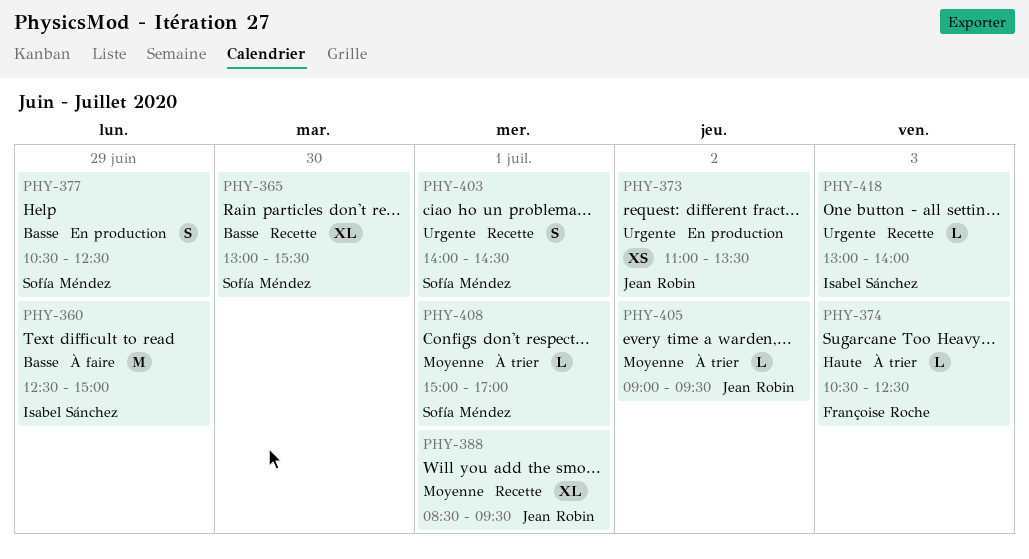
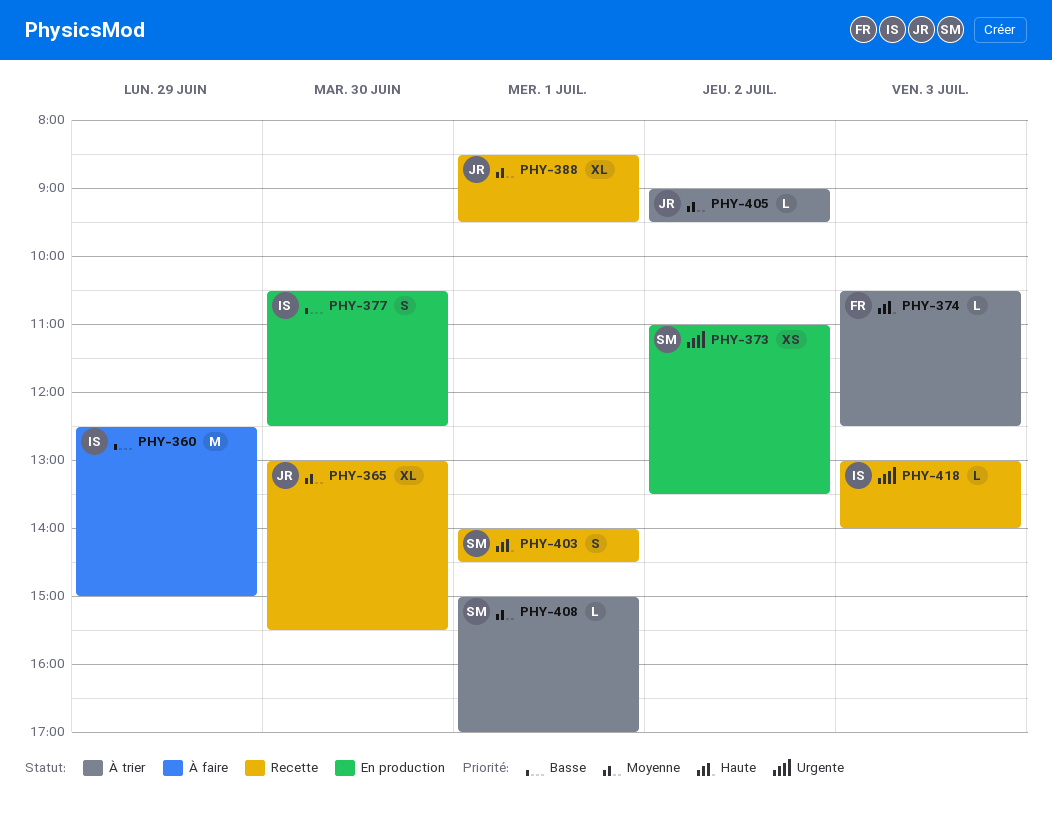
PHY-365, owner: Sofía Méndez -> Jean Robin
PHY-365, priority: Basse -> Moyenne
PHY-373, owner: Jean Robin -> Sofía Méndez
PHY-377, owner: Sofía Méndez -> Isabel Sánchez
PHY-377, day: Jun 29 -> Jun 30
PHY-403, priority: Urgente -> Haute

